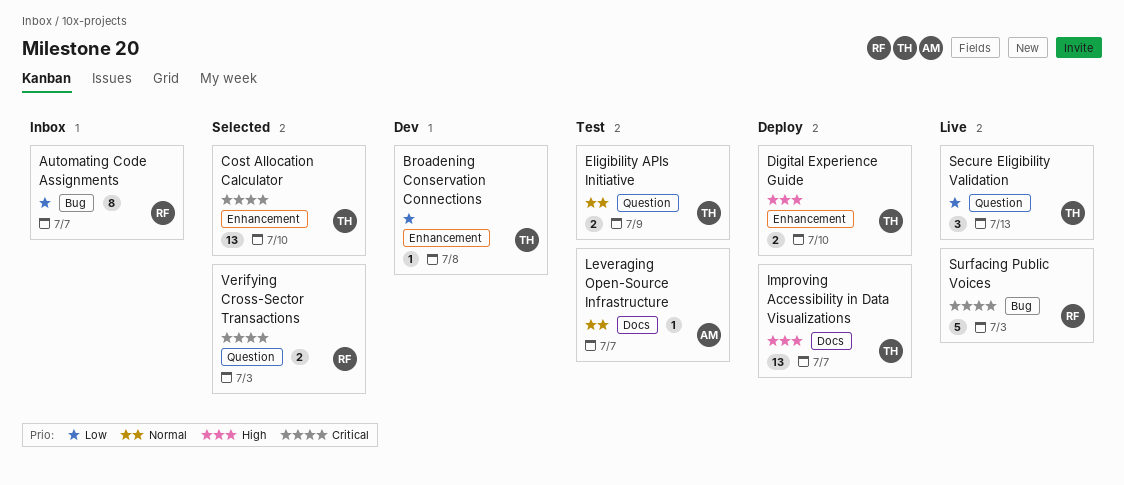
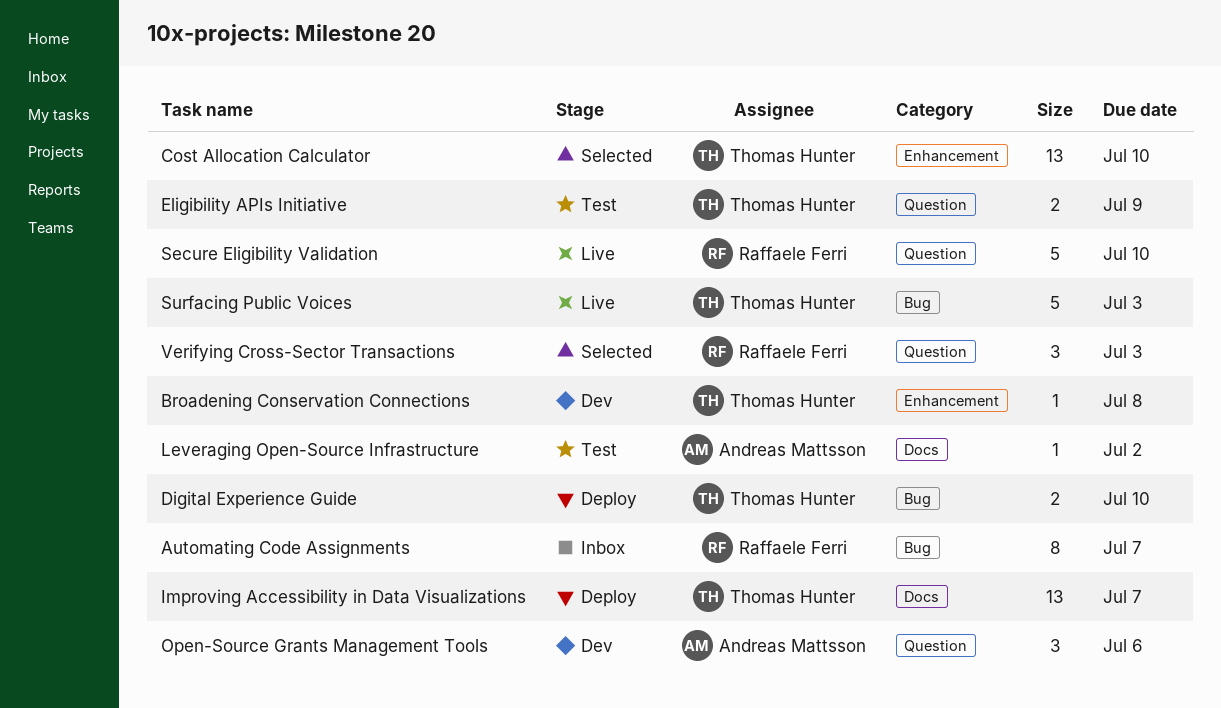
Digital Experience Guide, label: Enhancement -> Bug
Leveraging Open-Source Infrastructure, due: Jul 7 -> Jul 2
Open-Source Grants Management Tools: none -> present
Secure Eligibility Validation, owner: Thomas Hunter -> Raffaele Ferri
Secure Eligibility Validation, estimate: 3 -> 5
Secure Eligibility Validation, due: Jul 13 -> Jul 10
Surfacing Public Voices, owner: Raffaele Ferri -> Thomas Hunter
Verifying Cross-Sector Transactions, estimate: 2 -> 3

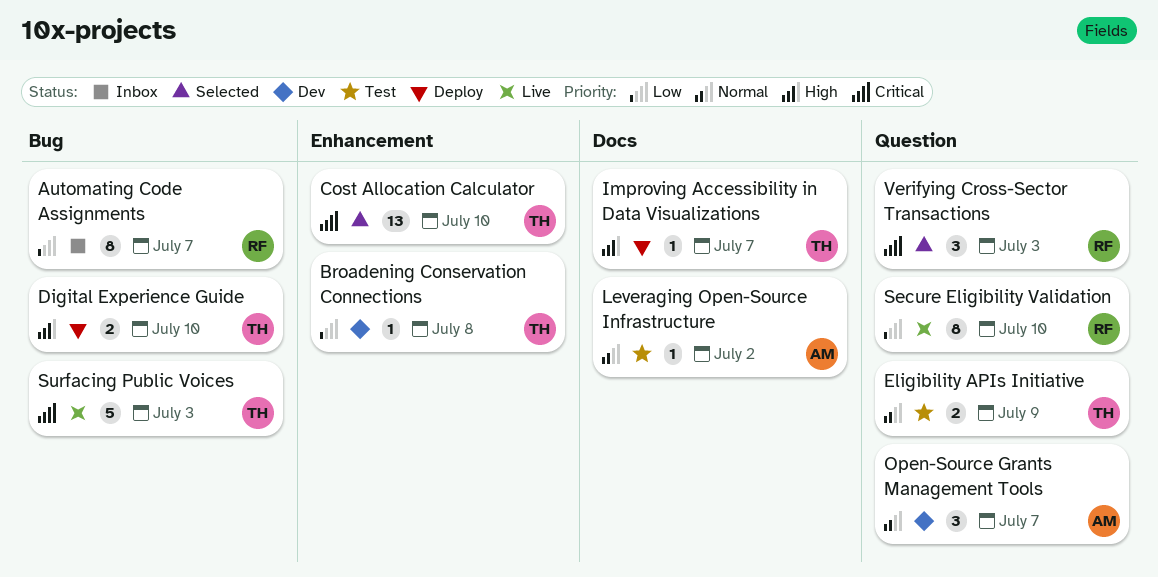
Improving Accessibility in Data Visualizations, estimate: 13 -> 1
Open-Source Grants Management Tools, due: Jul 6 -> Jul 7
Secure Eligibility Validation, estimate: 5 -> 8

